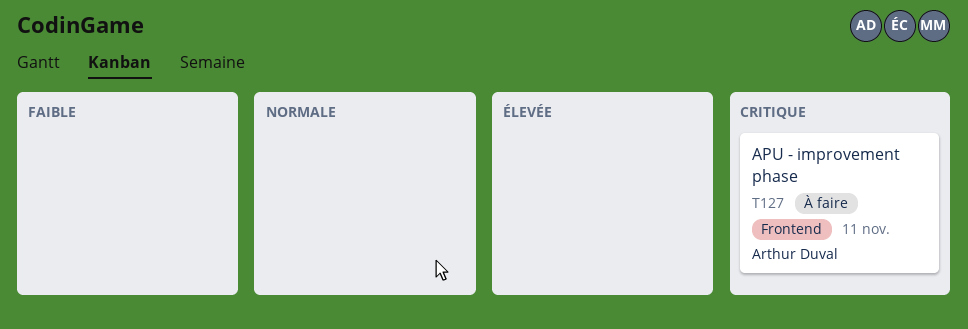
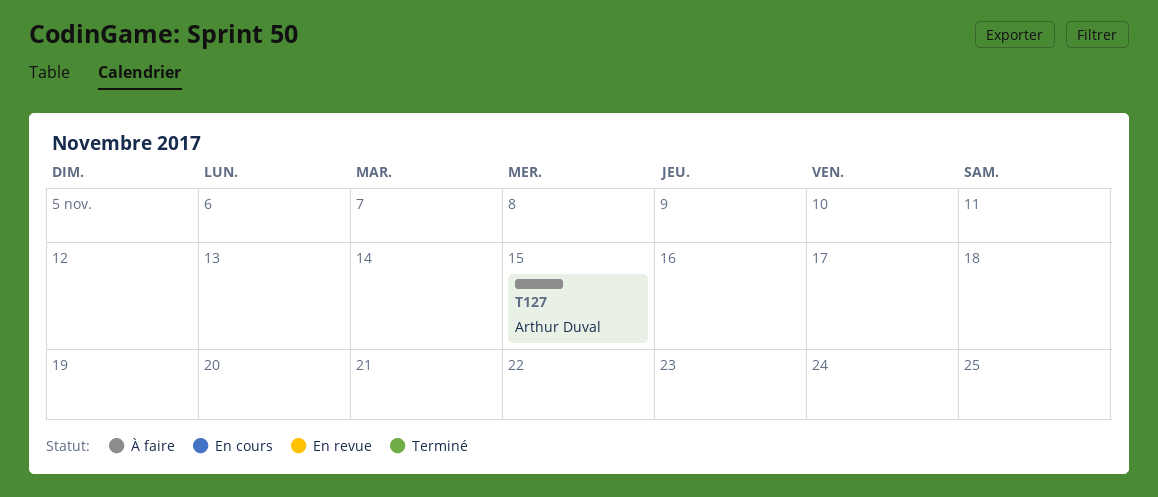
T127, due: Nov 11 -> Nov 15

